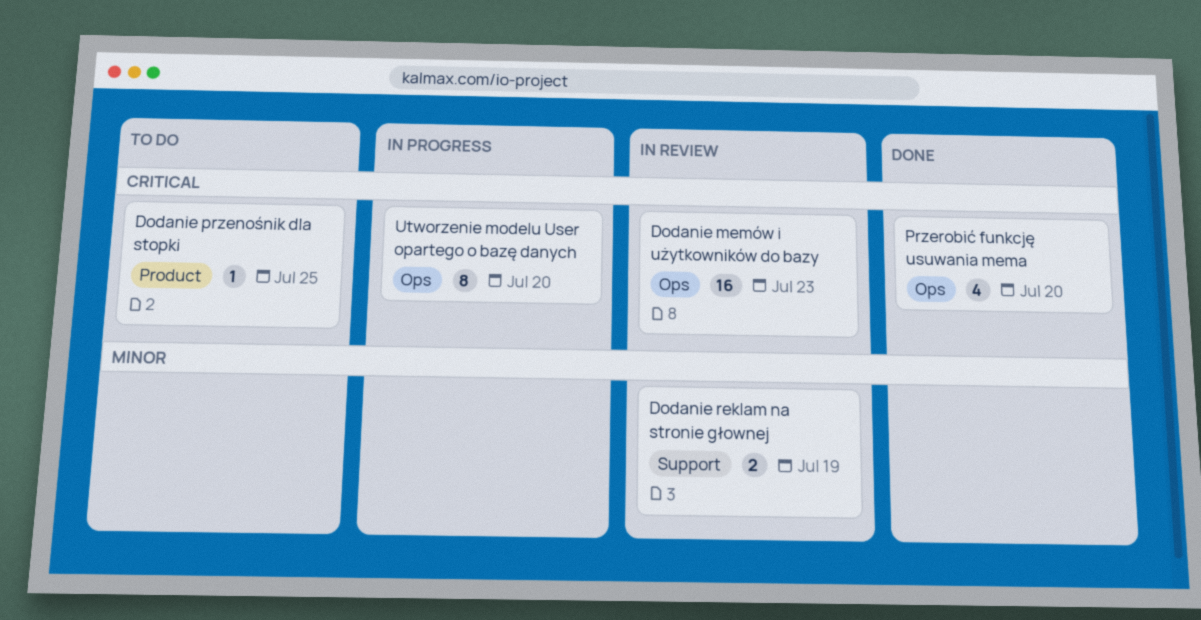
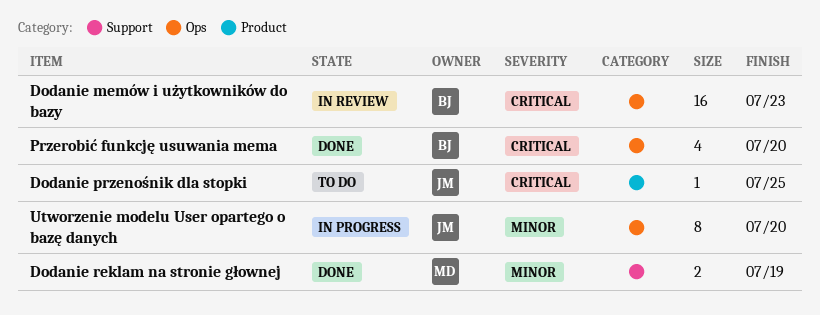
Dodanie reklam na stronie głownej, status: In review -> Done
Utworzenie modelu User opartego o bazę danych, priority: Critical -> Minor

